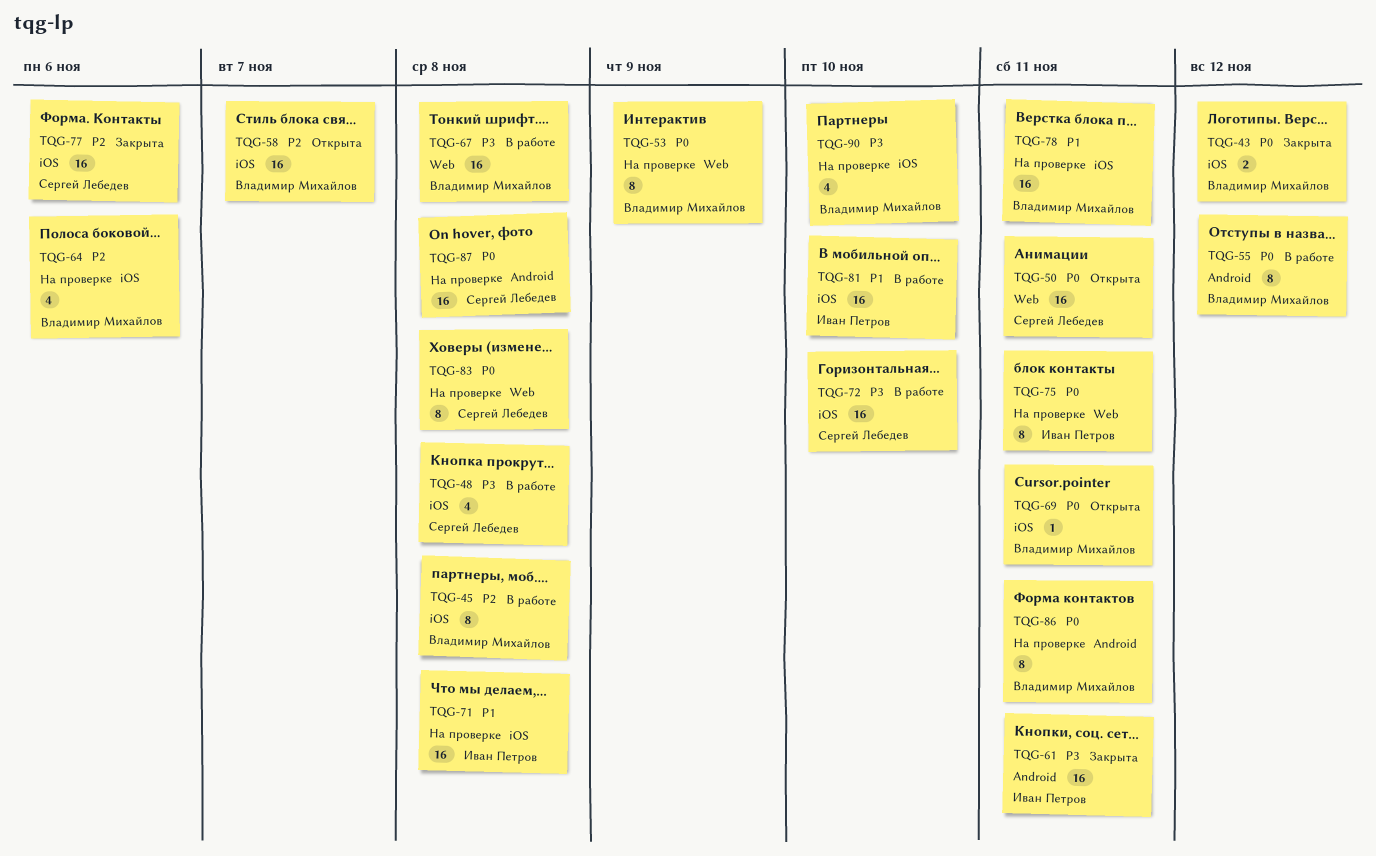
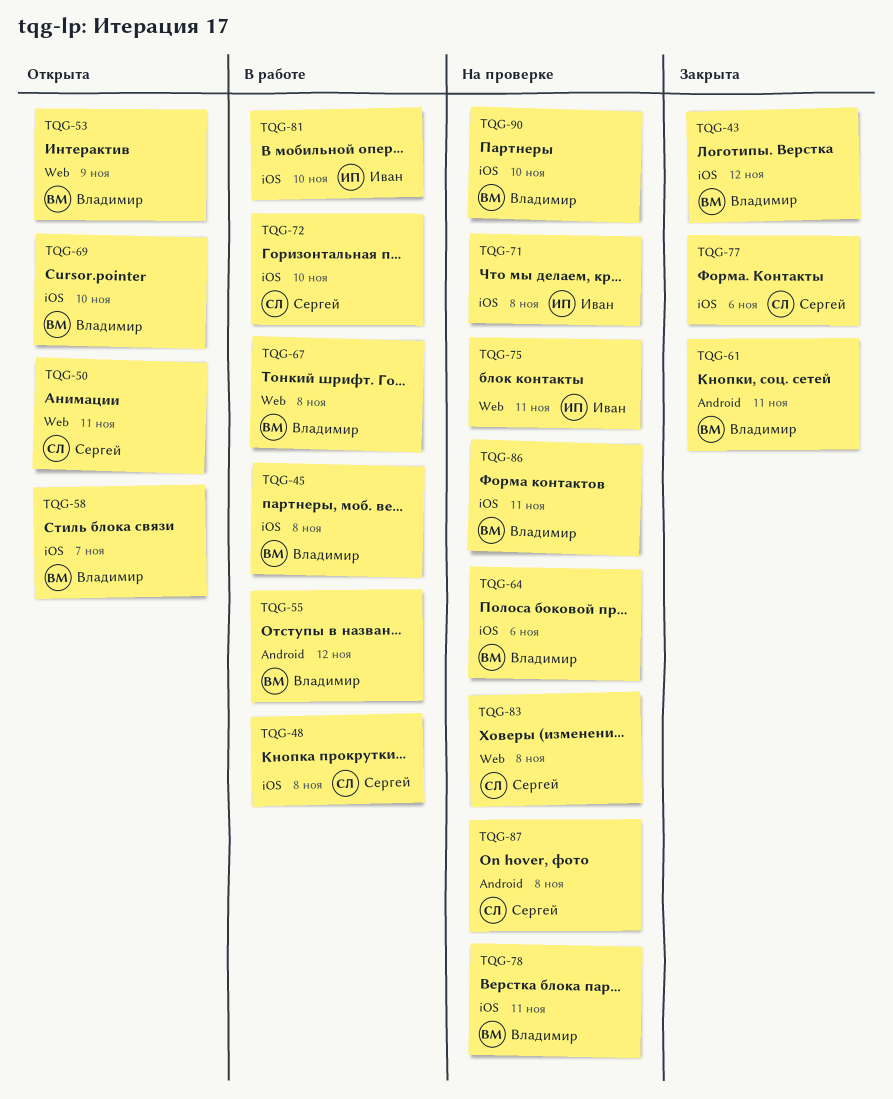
TQG-53, status: На проверке -> Открыта
TQG-61, owner: Иван Петров -> Владимир Михайлов
TQG-69, due: Nov 11 -> Nov 10
TQG-86, label: Android -> iOS

